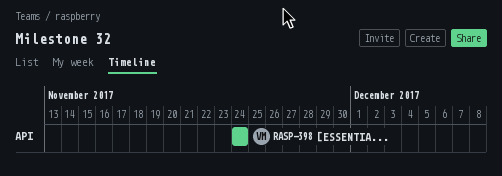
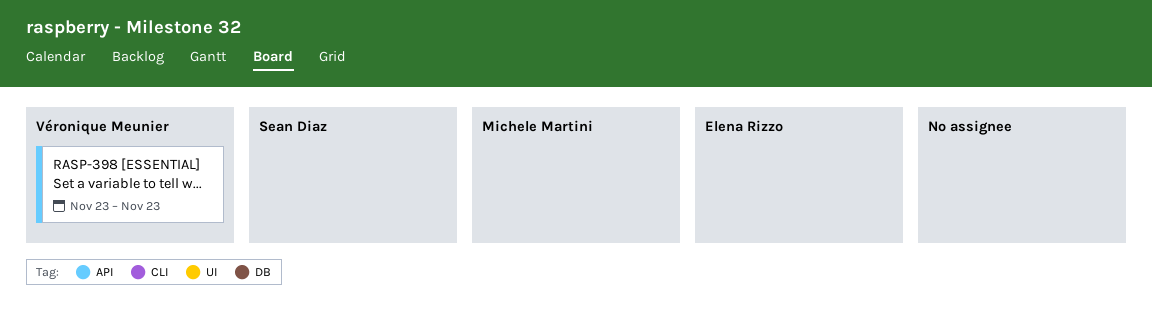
RASP-398, start: Nov 24 -> Nov 23
RASP-398, due: Nov 24 -> Nov 23

